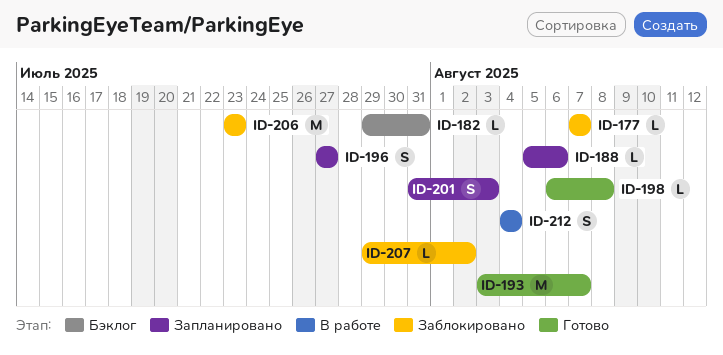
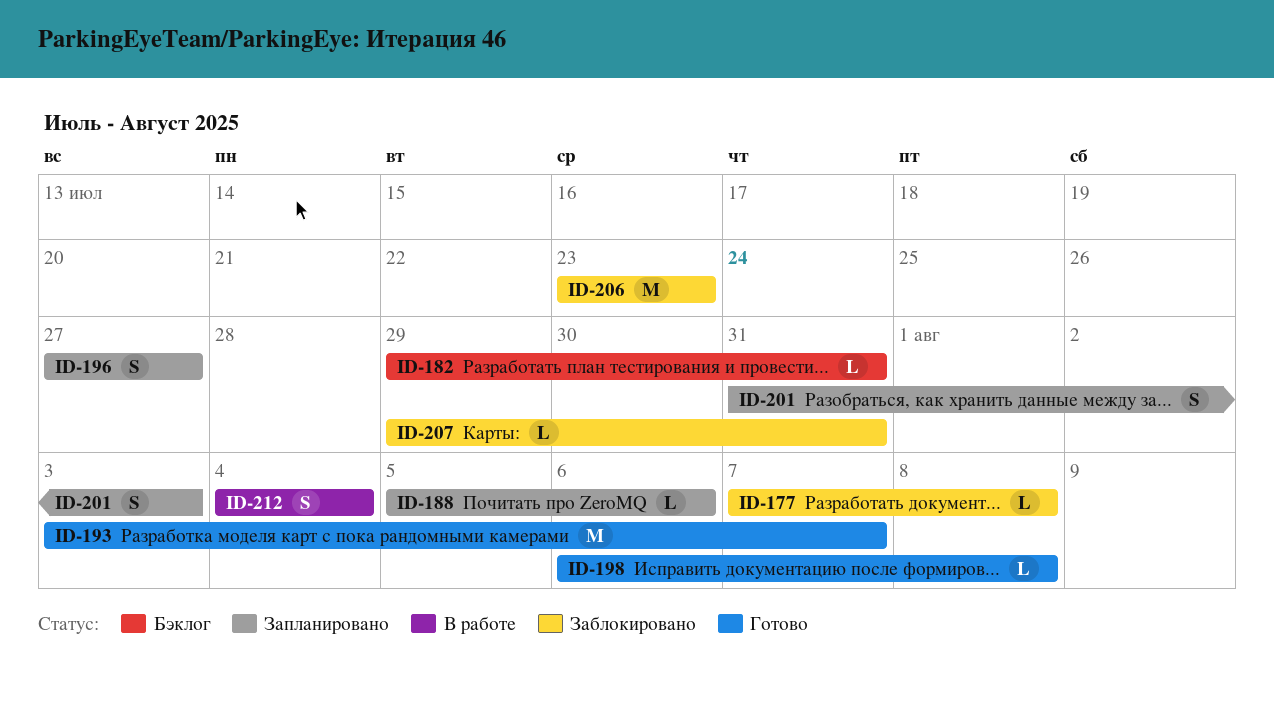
ID-177, due: Aug 7 -> Aug 8
ID-207, due: Aug 2 -> Jul 31

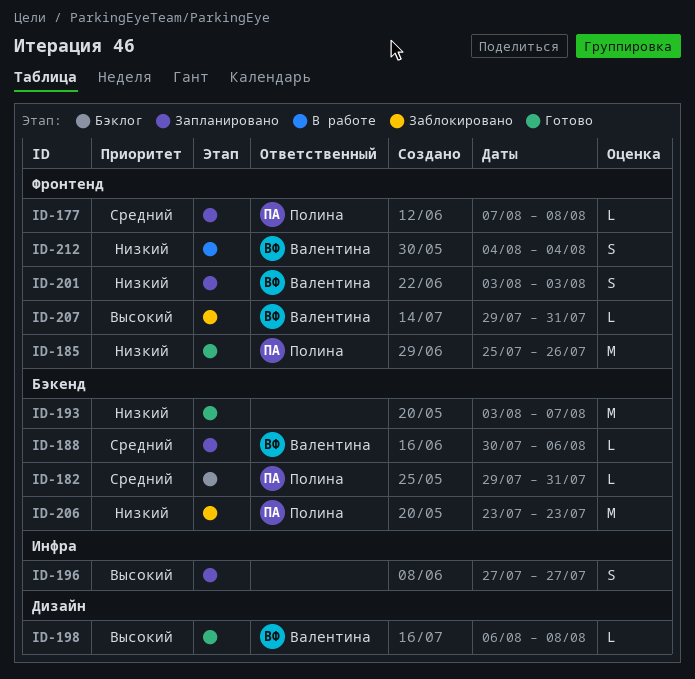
ID-177, status: Заблокировано -> Запланировано
ID-185: none -> present
ID-188, start: Aug 5 -> Jul 30
ID-201, start: Jul 31 -> Aug 3

